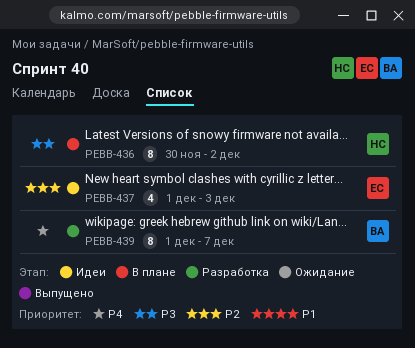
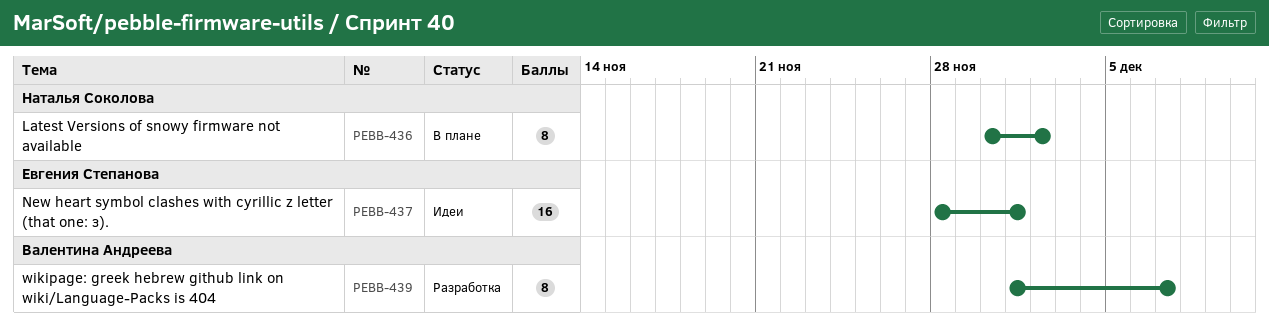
PEBB-437, estimate: 4 -> 16
PEBB-437, start: Dec 1 -> Nov 28
PEBB-437, due: Dec 3 -> Dec 1

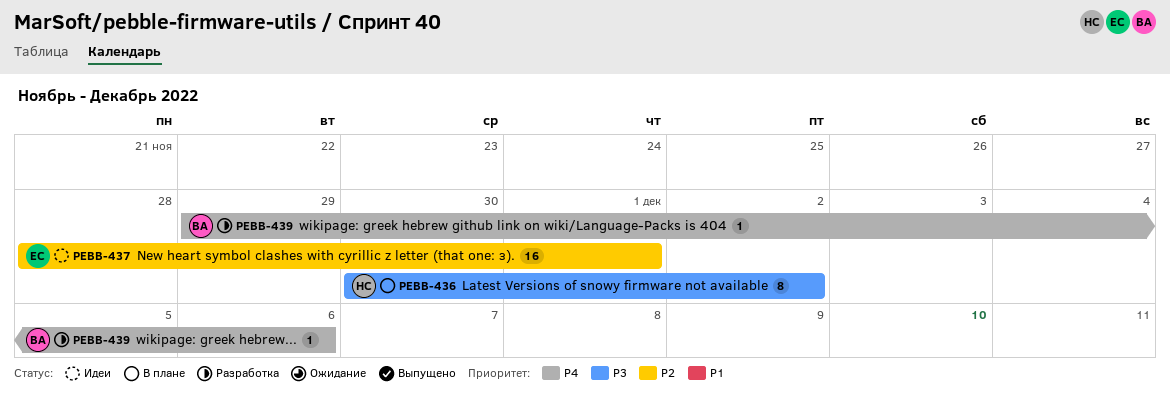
PEBB-439, estimate: 8 -> 1
PEBB-439, start: Dec 1 -> Nov 29
PEBB-439, due: Dec 7 -> Dec 6

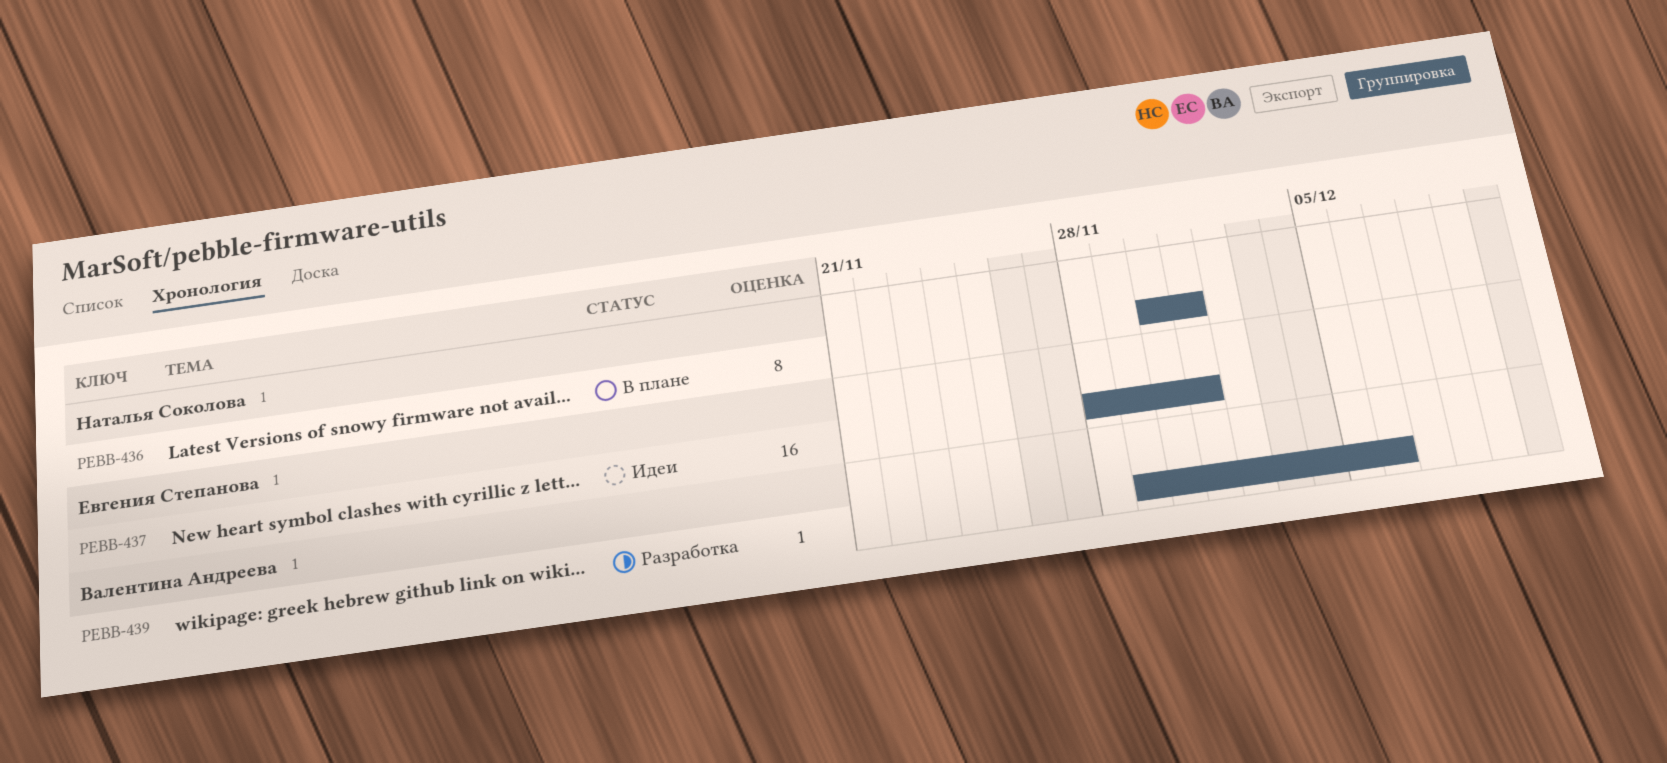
PEBB-436, due: Dec 2 -> Dec 1

